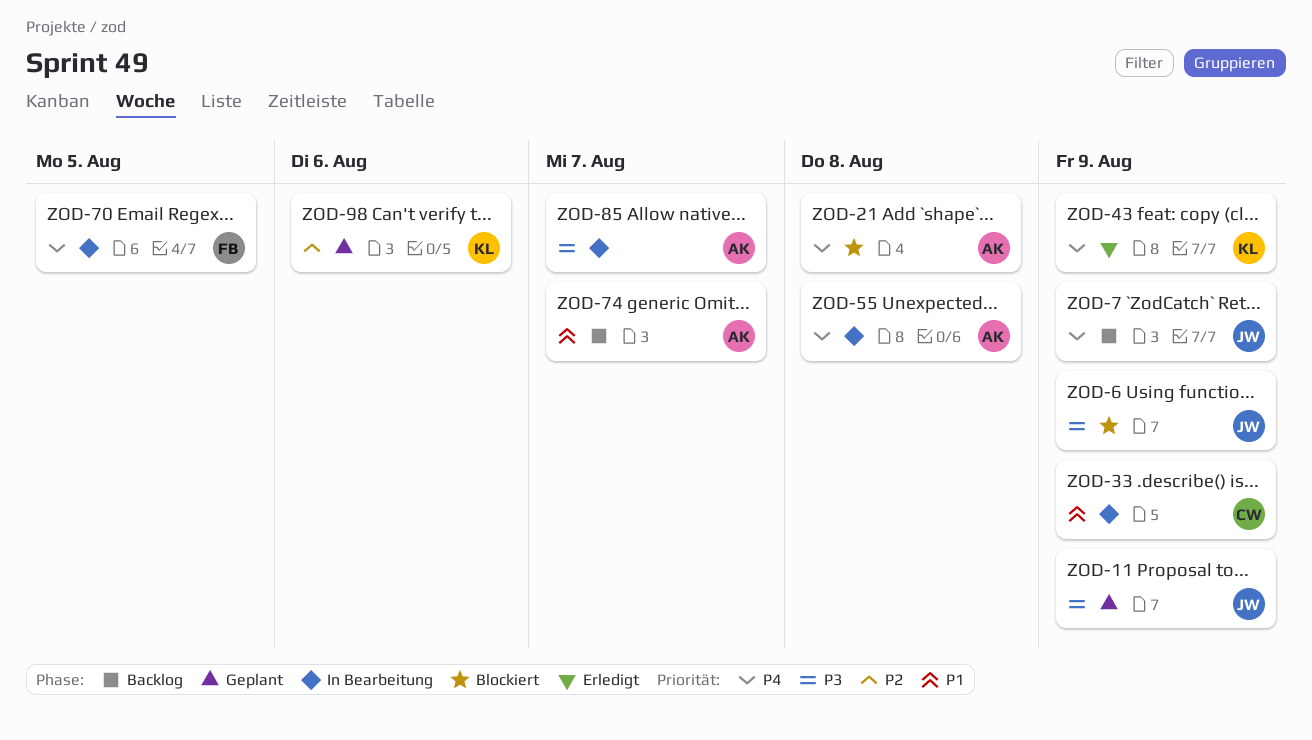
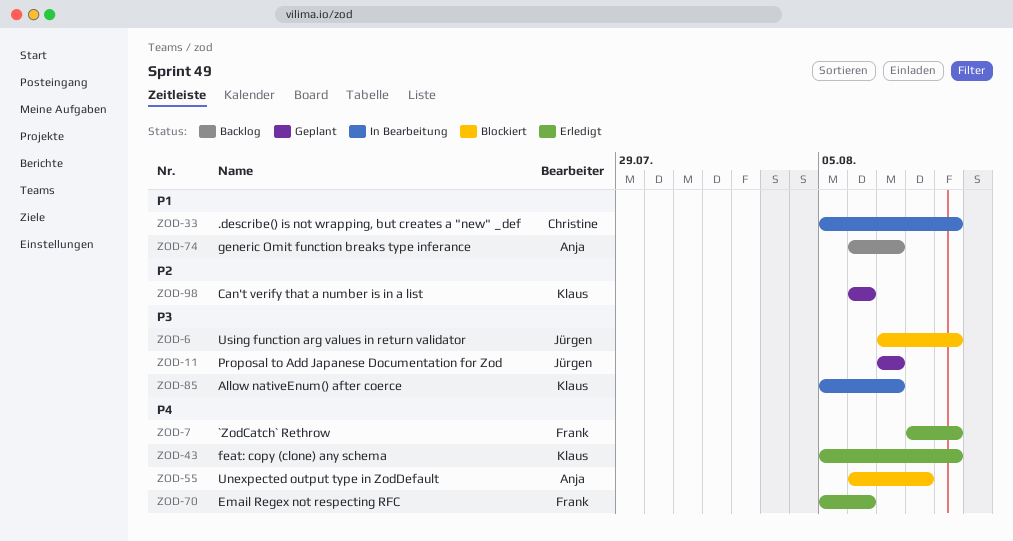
ZOD-7, status: Backlog -> Erledigt
ZOD-7, owner: Jürgen -> Frank
ZOD-11, due: Aug 9 -> Aug 7
ZOD-21: present -> none
ZOD-55, status: In Bearbeitung -> Blockiert
ZOD-70, status: In Bearbeitung -> Erledigt
ZOD-70, due: Aug 5 -> Aug 6
ZOD-85, owner: Anja -> Klaus

